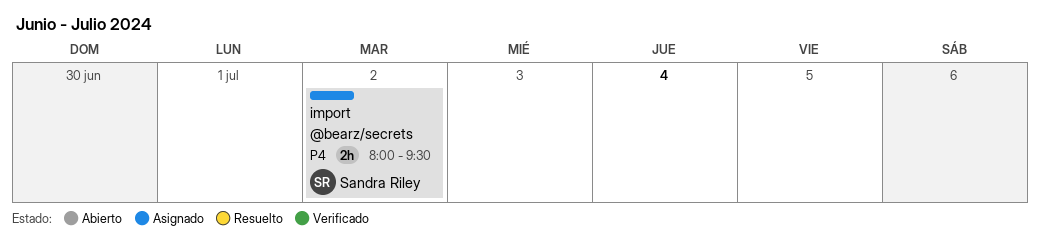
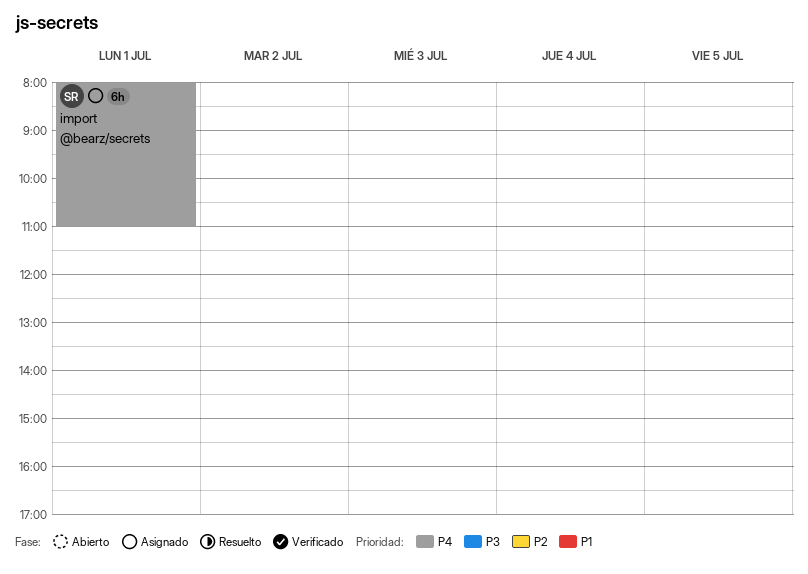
import @bearz/secrets, estimate: 2h -> 6h
import @bearz/secrets, day: Jul 2 -> Jul 1
import @bearz/secrets, ends: 09:30 -> 11:00

